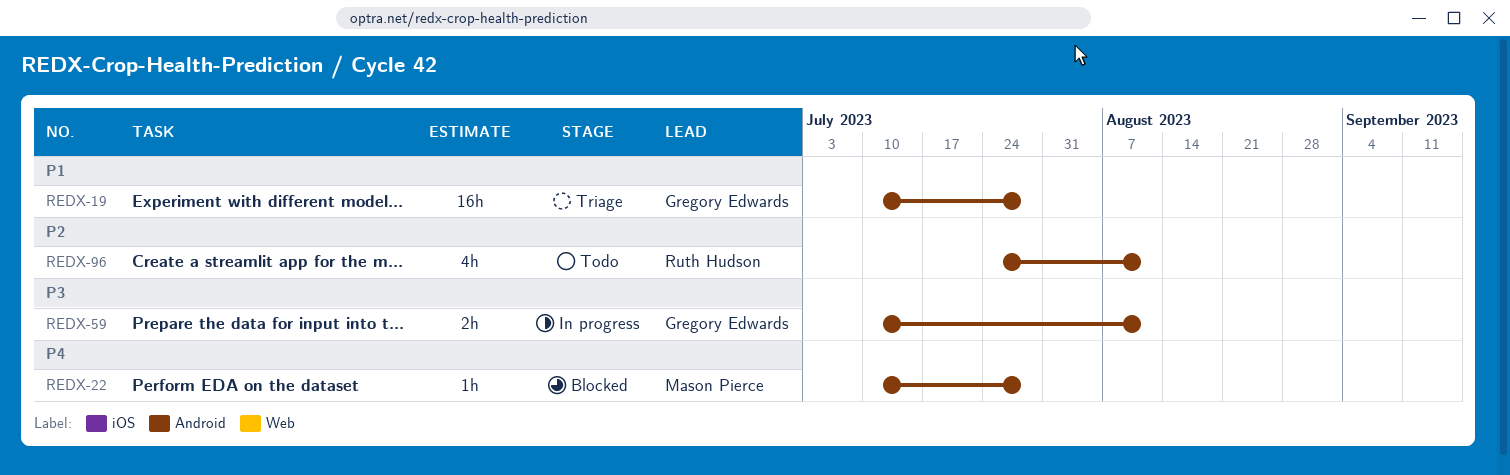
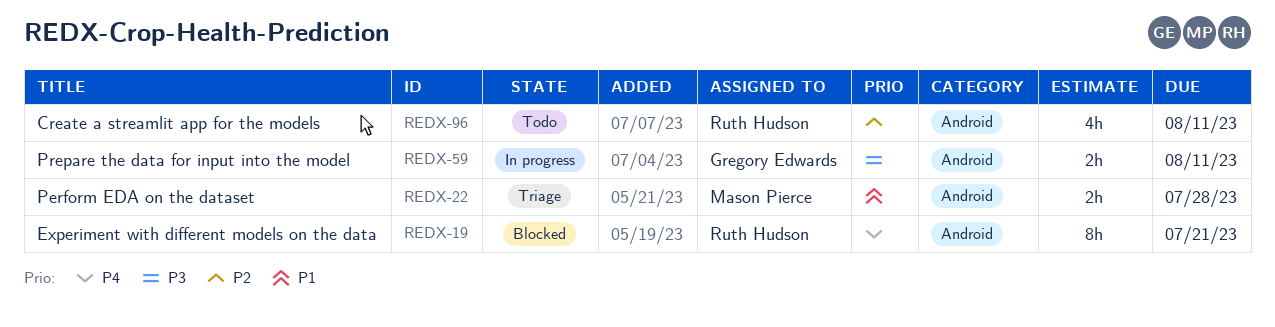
REDX-19, status: Triage -> Blocked
REDX-19, owner: Gregory Edwards -> Ruth Hudson
REDX-19, priority: P1 -> P4
REDX-19, estimate: 16h -> 8h
REDX-19, due: Jul 28 -> Jul 21
REDX-22, status: Blocked -> Triage
REDX-22, priority: P4 -> P1
REDX-22, estimate: 1h -> 2h

